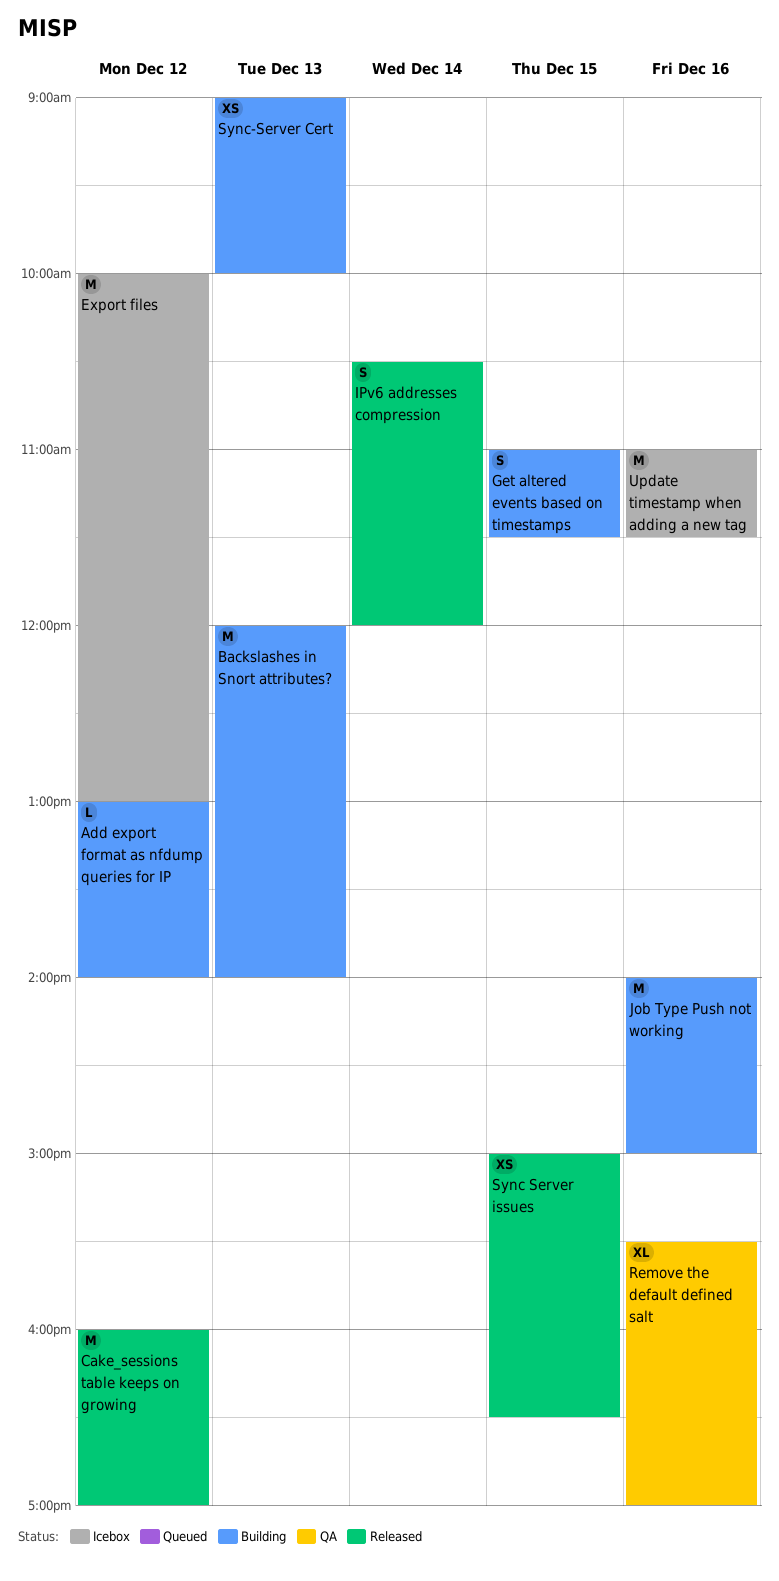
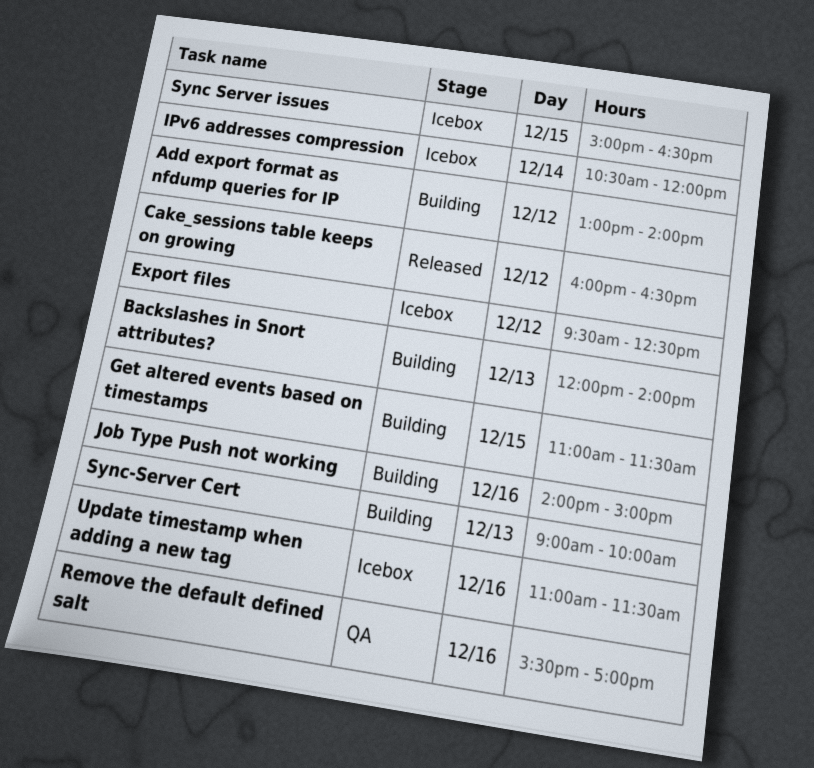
Cake_sessions table keeps on growing, ends: 17:00 -> 16:30
Export files, begins: 10:00 -> 09:30
Export files, ends: 13:00 -> 12:30
IPv6 addresses compression, status: Released -> Icebox
Sync Server issues, status: Released -> Icebox

